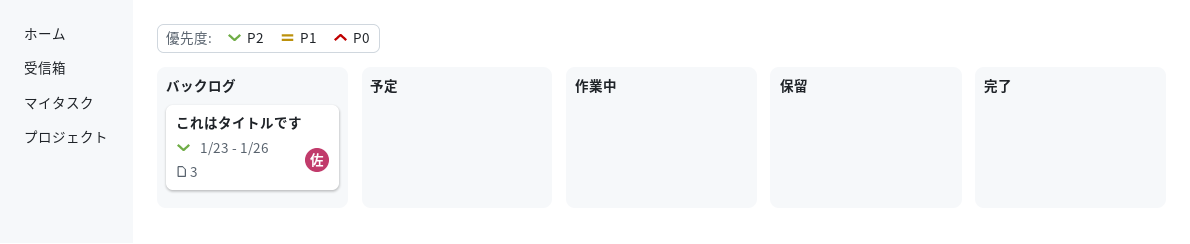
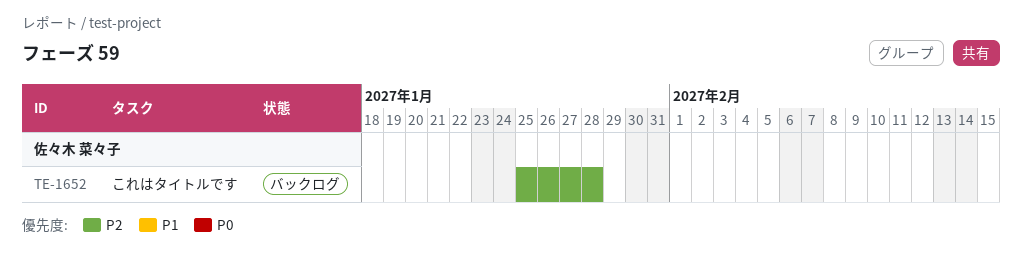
これはタイトルです, start: Jan 23 -> Jan 25
これはタイトルです, due: Jan 26 -> Jan 28

